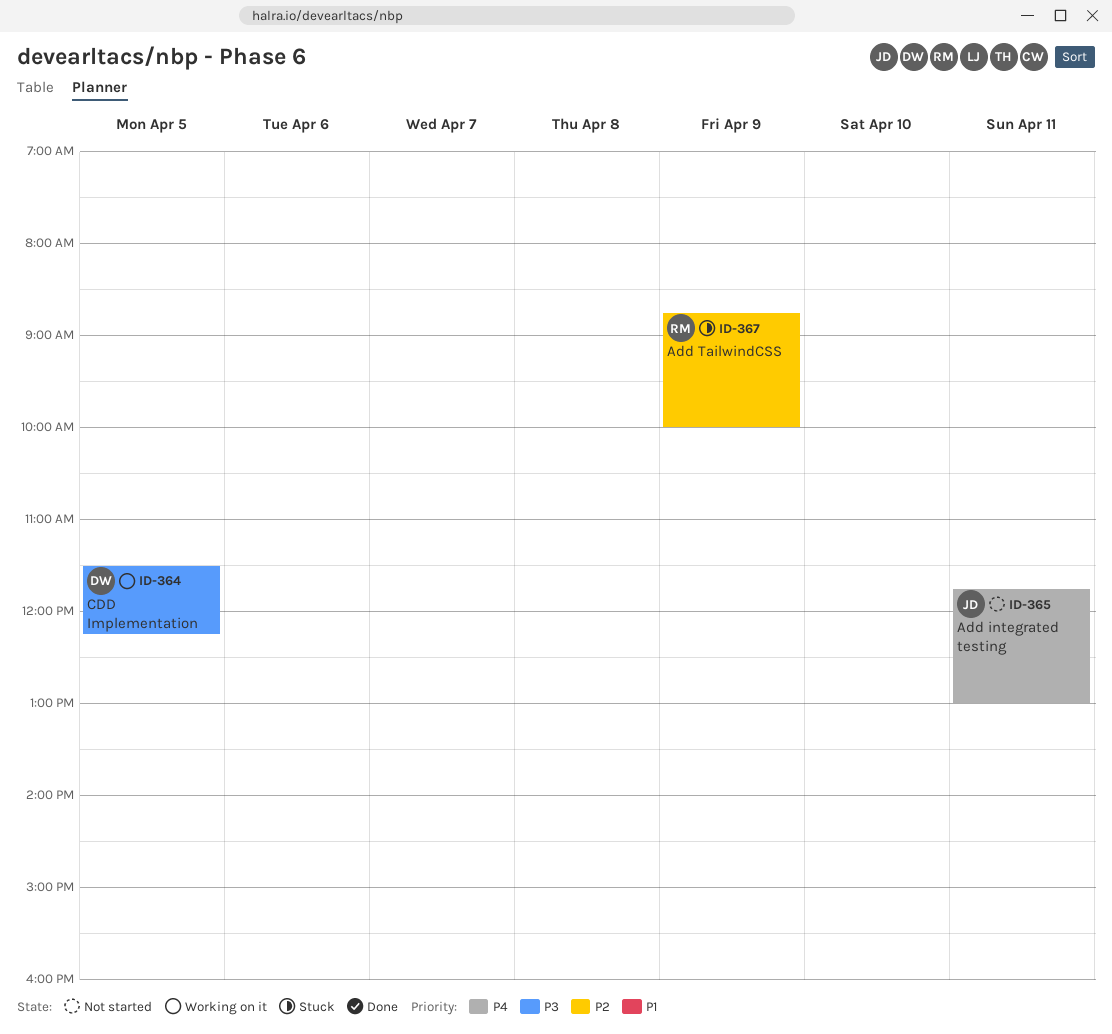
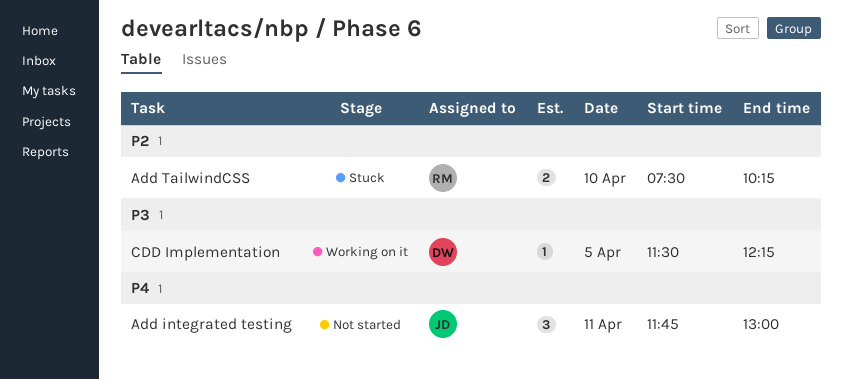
Add TailwindCSS, day: Apr 9 -> Apr 10
Add TailwindCSS, begins: 08:45 -> 07:30
Add TailwindCSS, ends: 10:00 -> 10:15

